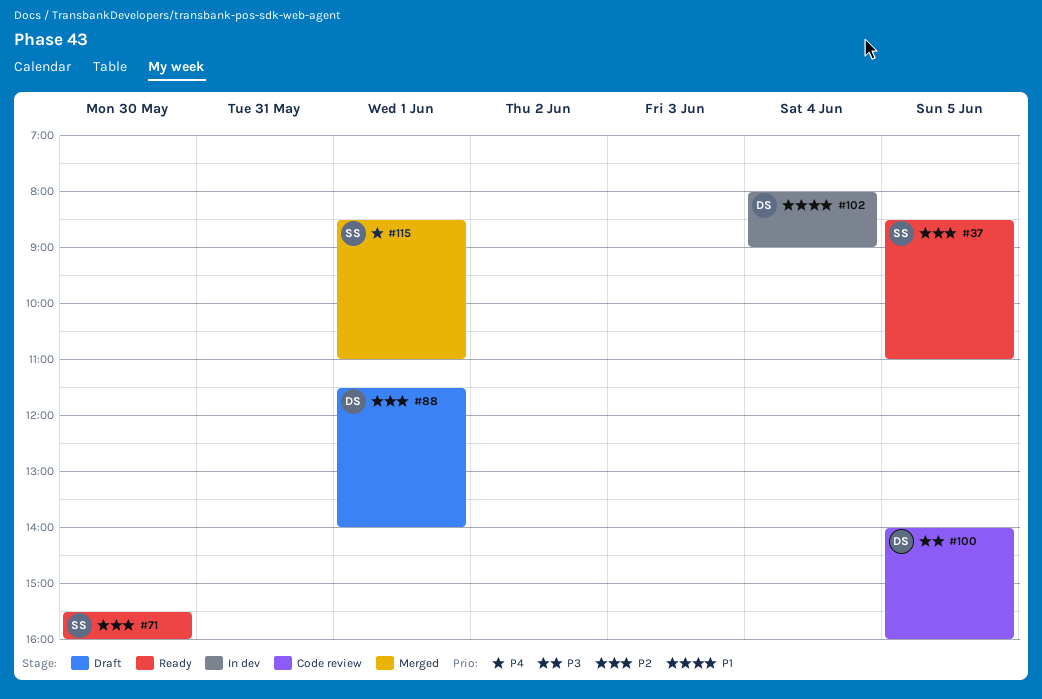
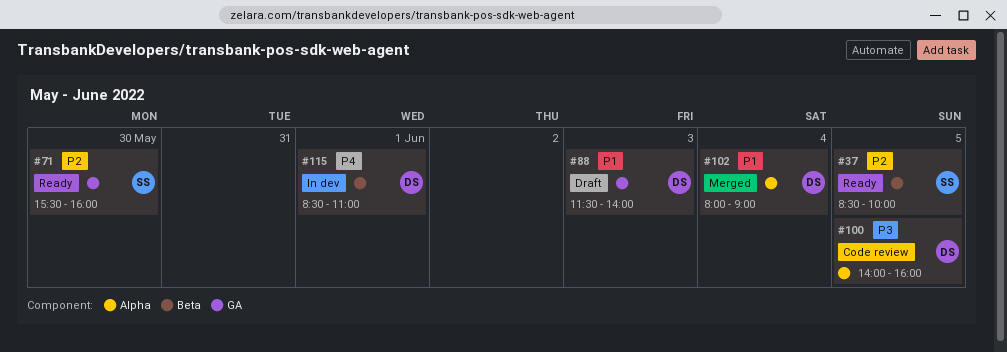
#37, ends: 11:00 -> 10:00
#88, priority: P2 -> P1
#88, day: Jun 1 -> Jun 3
#102, status: In dev -> Merged
#115, status: Merged -> In dev
#115, owner: SS -> DS

